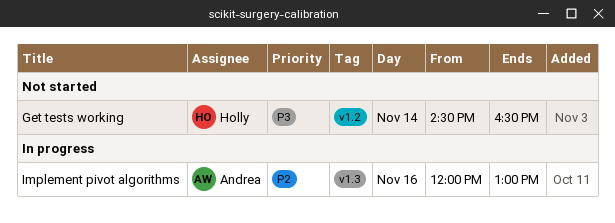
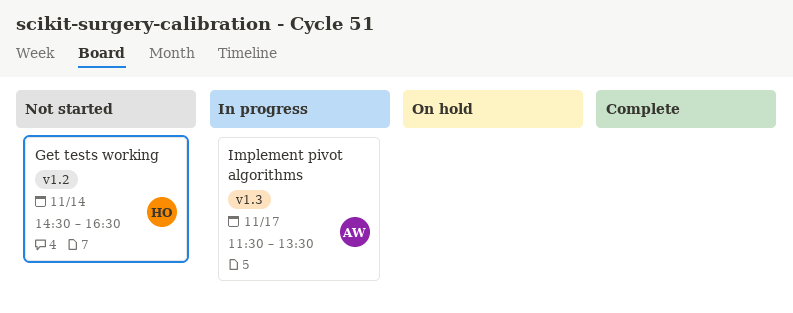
Implement pivot algorithms, day: Nov 16 -> Nov 17
Implement pivot algorithms, begins: 12:00 -> 11:30
Implement pivot algorithms, ends: 13:00 -> 13:30

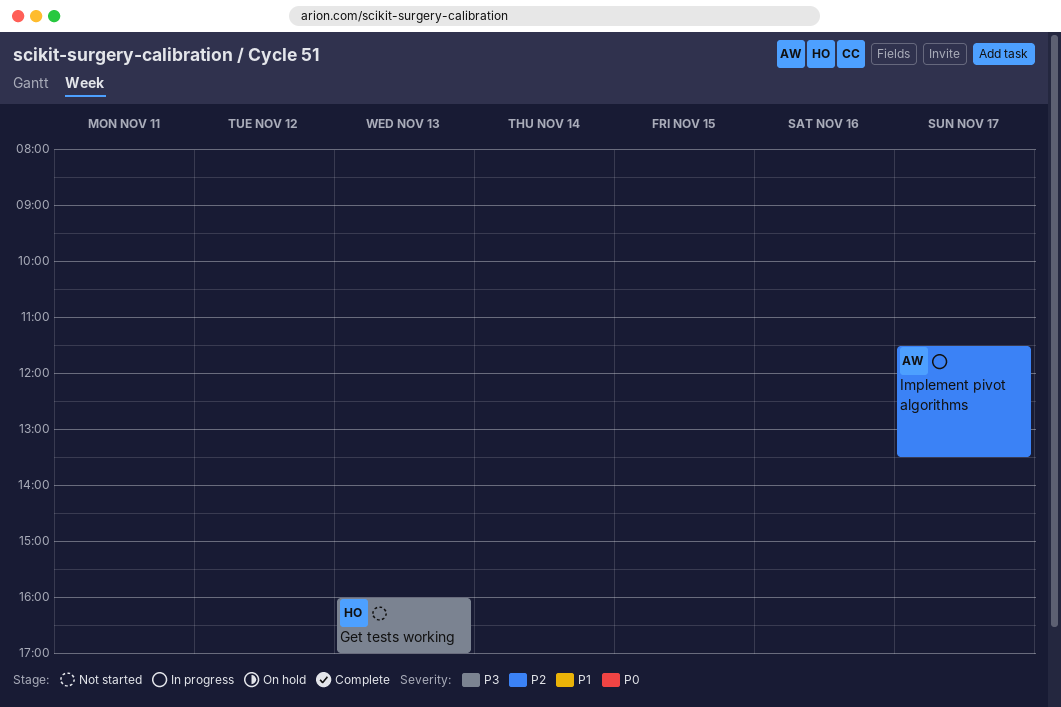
Get tests working, day: Nov 14 -> Nov 13
Get tests working, begins: 14:30 -> 16:00
Get tests working, ends: 16:30 -> 17:00

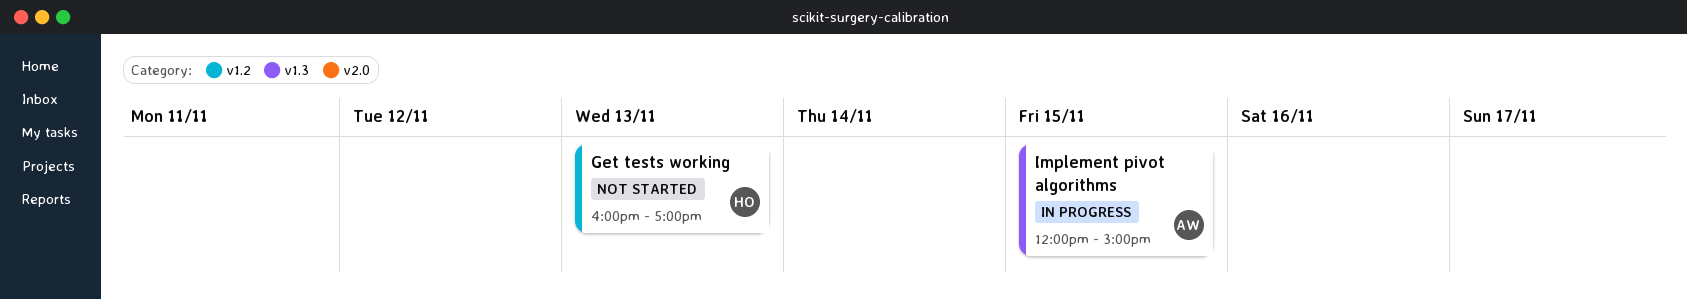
Implement pivot algorithms, day: Nov 17 -> Nov 15
Implement pivot algorithms, begins: 11:30 -> 12:00
Implement pivot algorithms, ends: 13:30 -> 15:00

